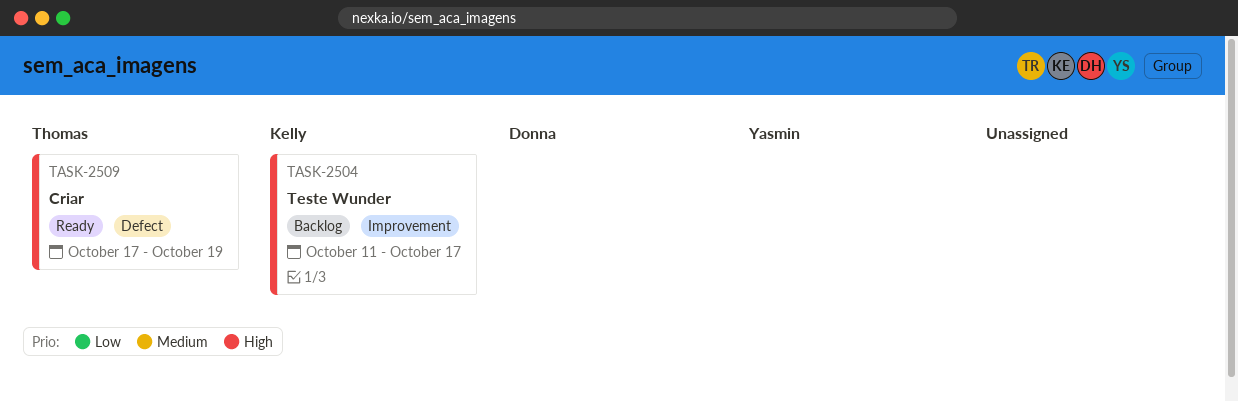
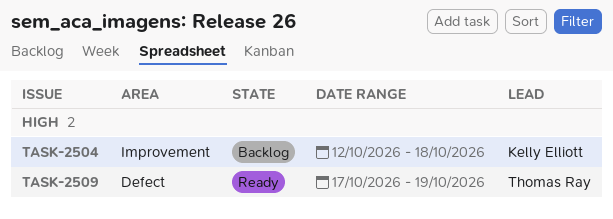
TASK-2504, start: Oct 11 -> Oct 12
TASK-2504, due: Oct 17 -> Oct 18

